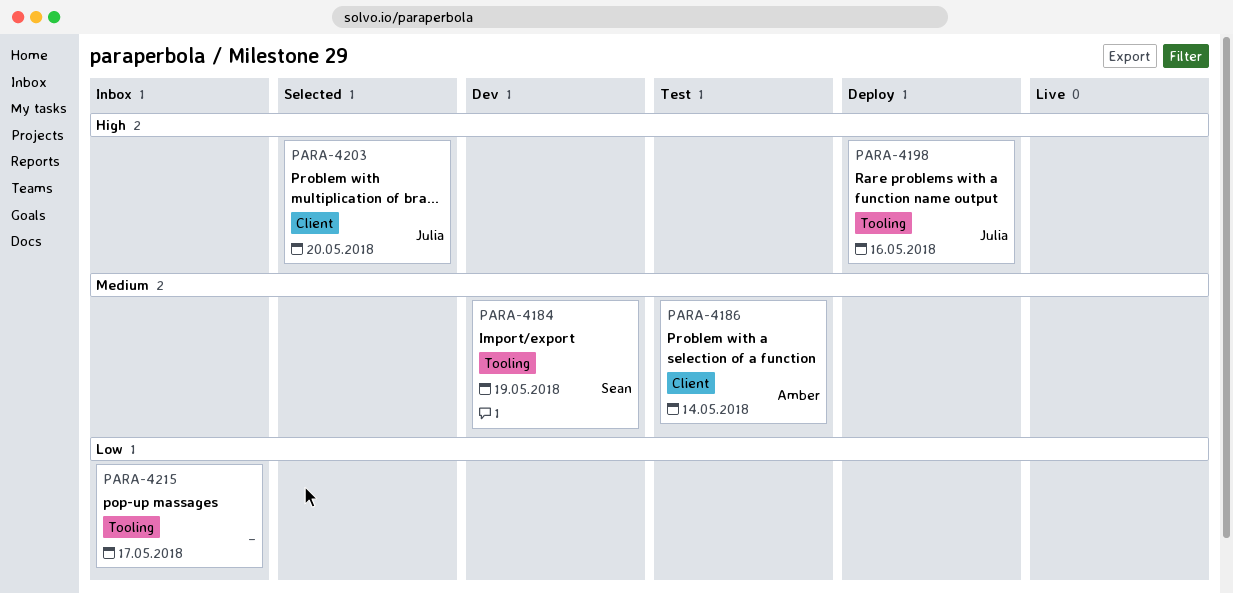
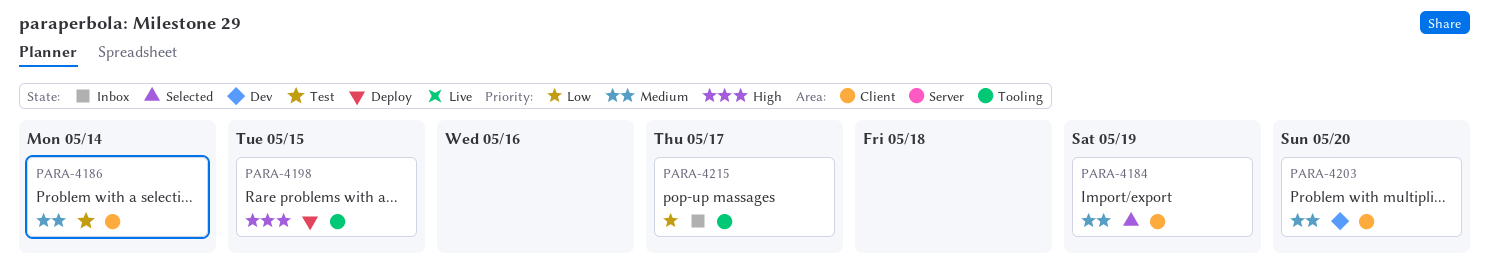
PARA-4184, status: Dev -> Selected
PARA-4184, label: Tooling -> Client
PARA-4198, due: May 16 -> May 15
PARA-4203, status: Selected -> Dev
PARA-4203, priority: High -> Medium

